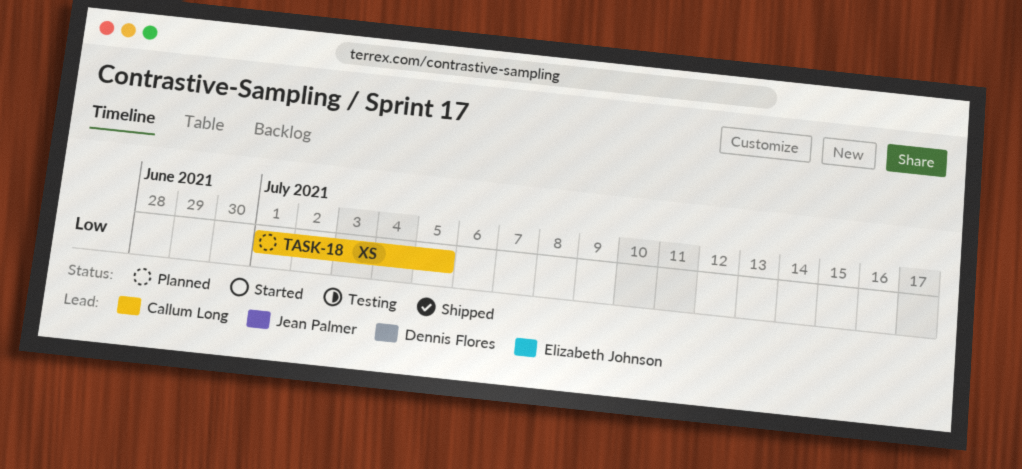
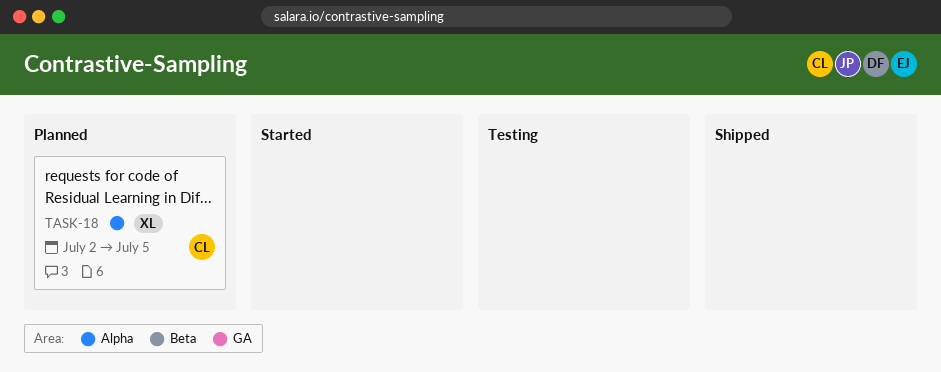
TASK-18, estimate: XS -> XL
TASK-18, start: Jul 1 -> Jul 2

